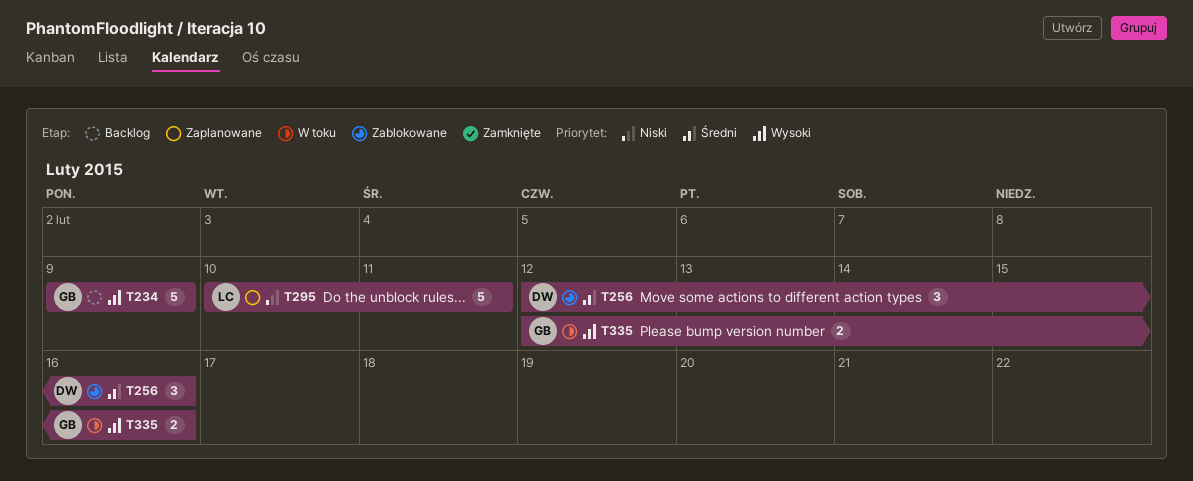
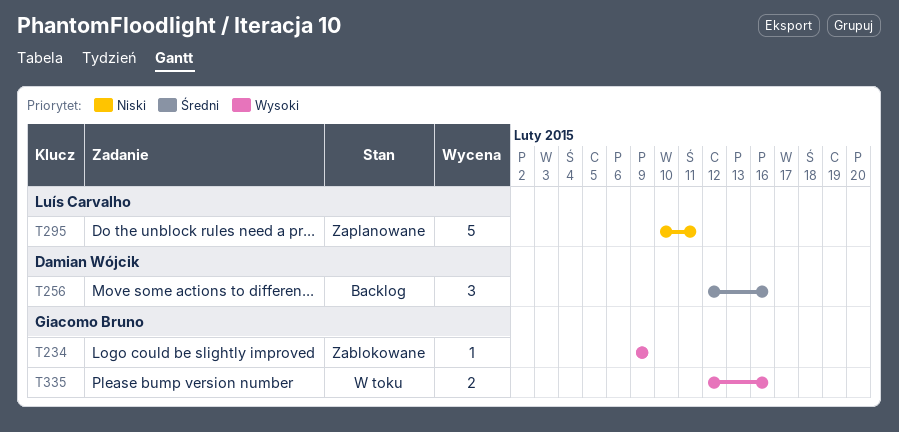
T234, status: Backlog -> Zablokowane
T234, estimate: 5 -> 1
T256, status: Zablokowane -> Backlog

